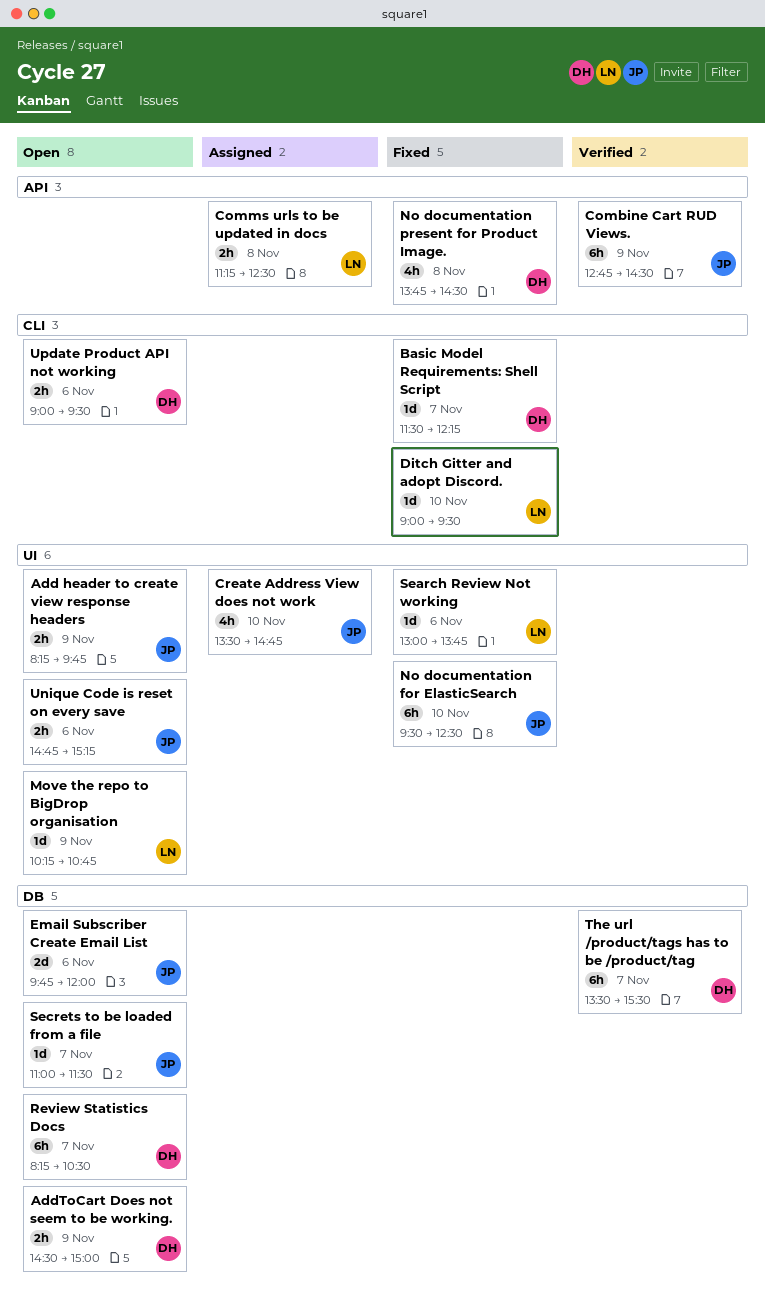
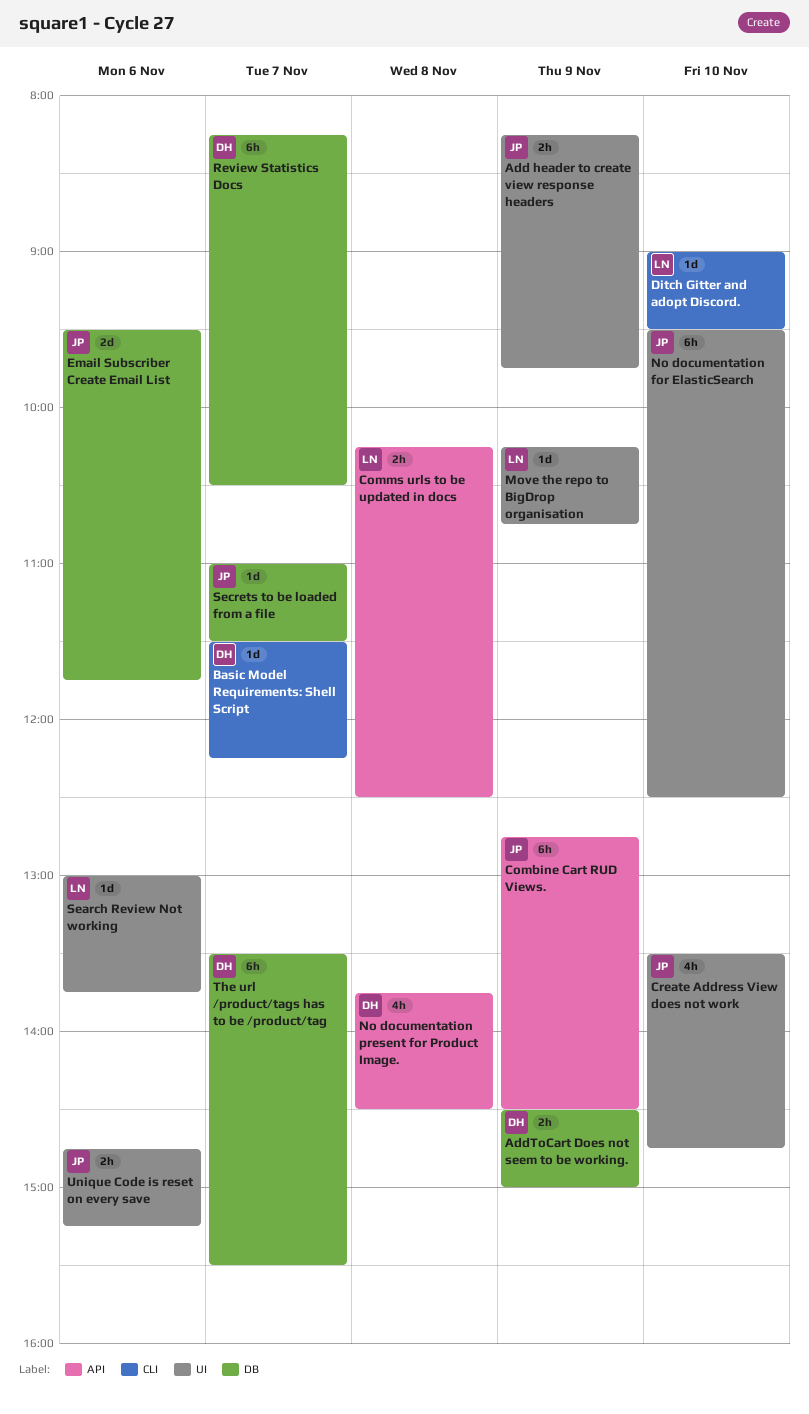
Comms urls to be updated in docs, begins: 11:15 -> 10:15
Email Subscriber Create Email List, begins: 09:45 -> 09:30
Email Subscriber Create Email List, ends: 12:00 -> 11:45
Update Product API not working: present -> none

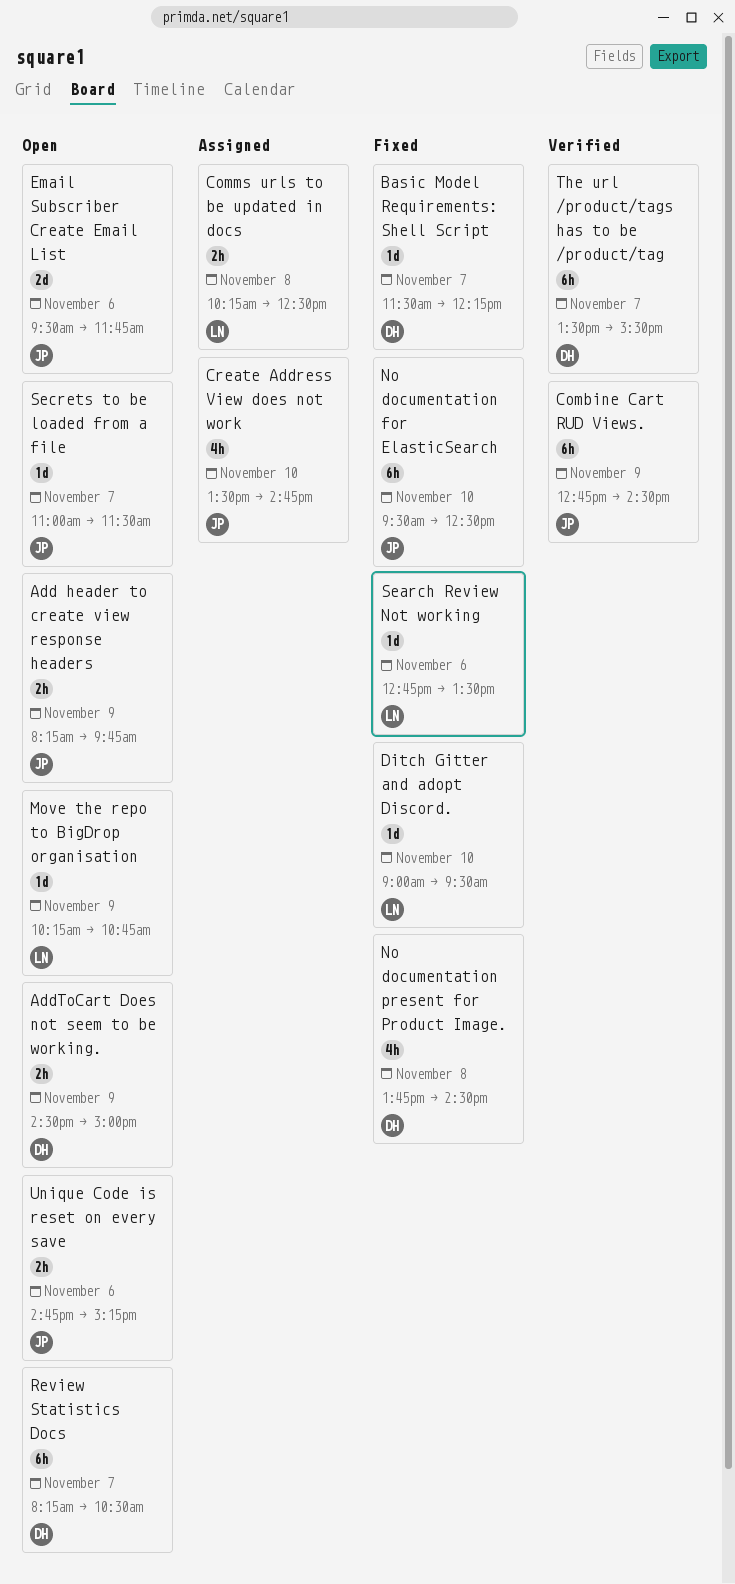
Search Review Not working, begins: 13:00 -> 12:45
Search Review Not working, ends: 13:45 -> 13:30

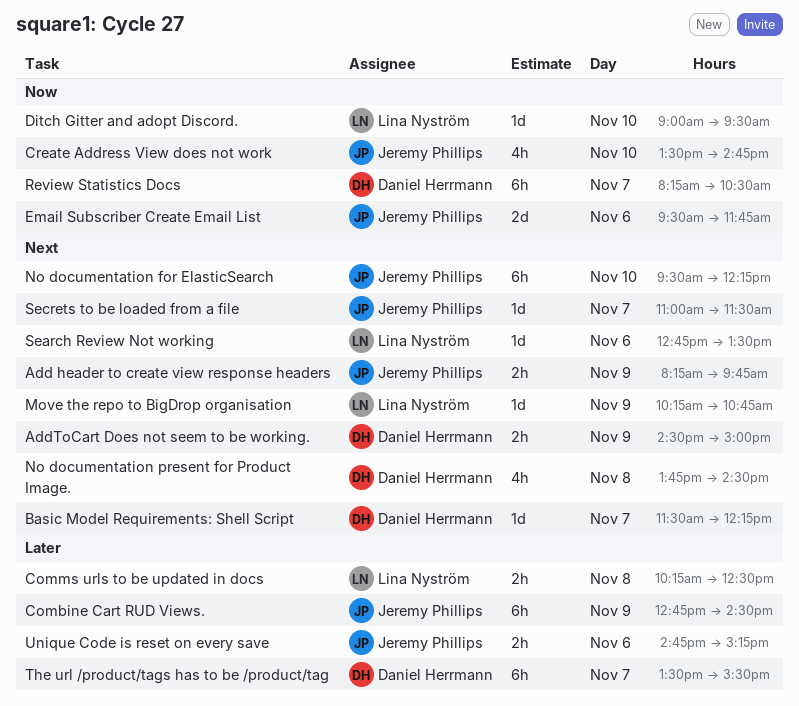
No documentation for ElasticSearch, ends: 12:30 -> 12:15

